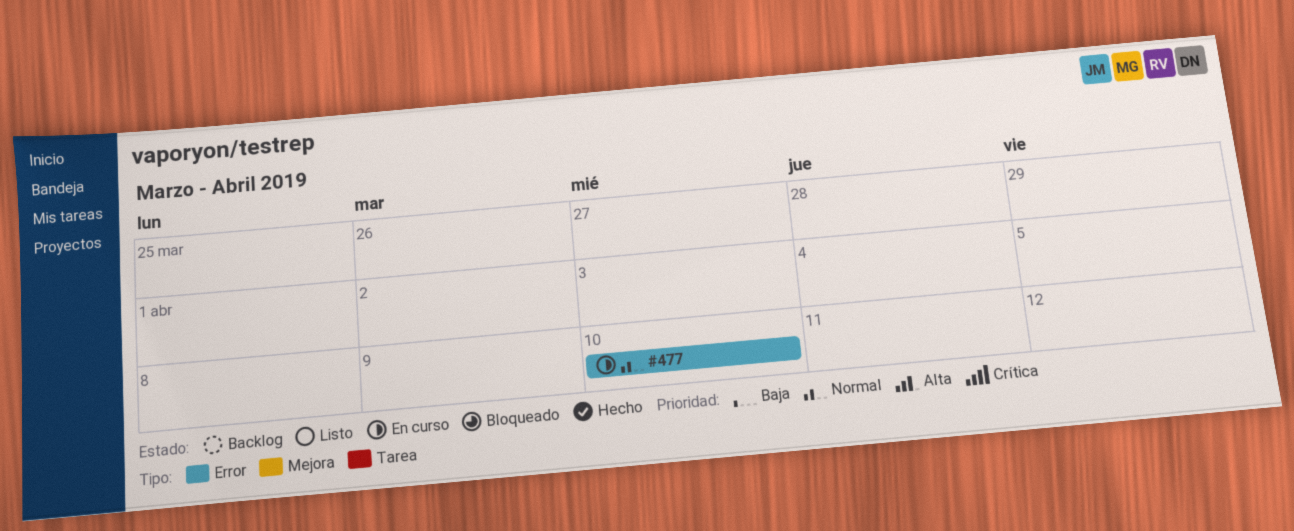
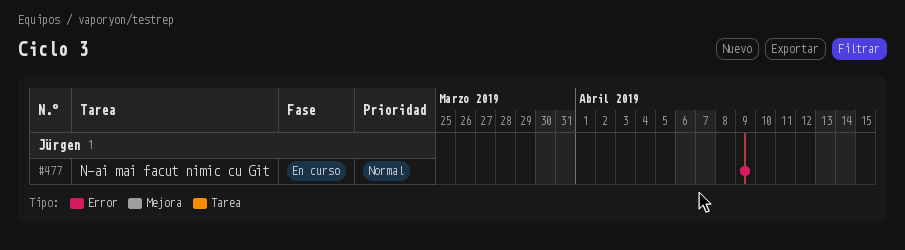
#477, start: Apr 10 -> Apr 9
#477, due: Apr 10 -> Apr 9

